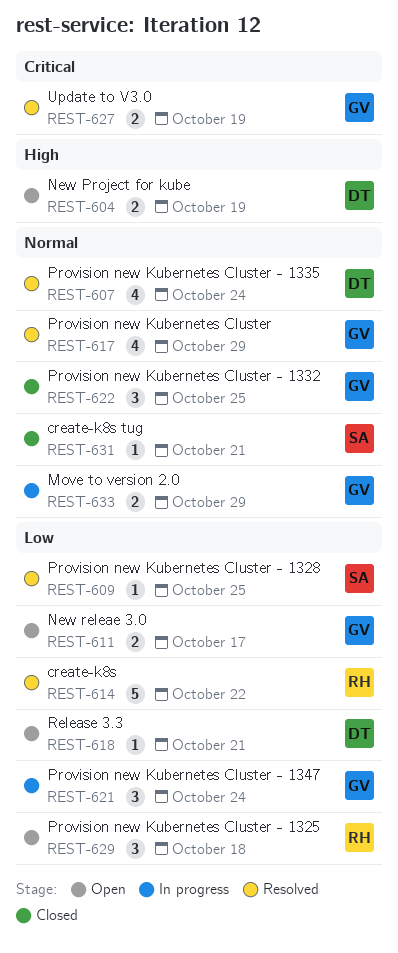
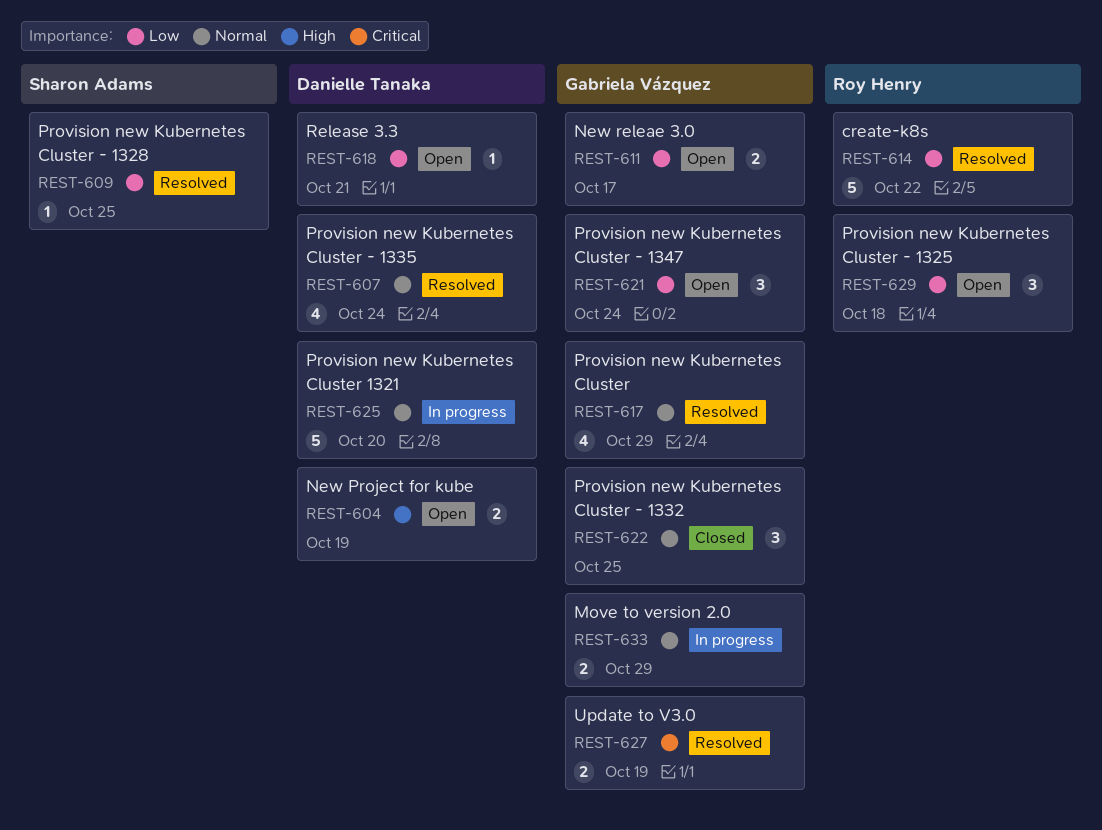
REST-621, status: In progress -> Open
REST-625: none -> present
REST-631: present -> none

